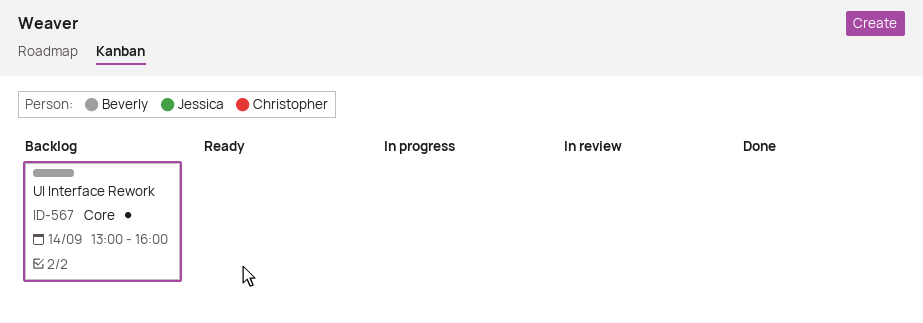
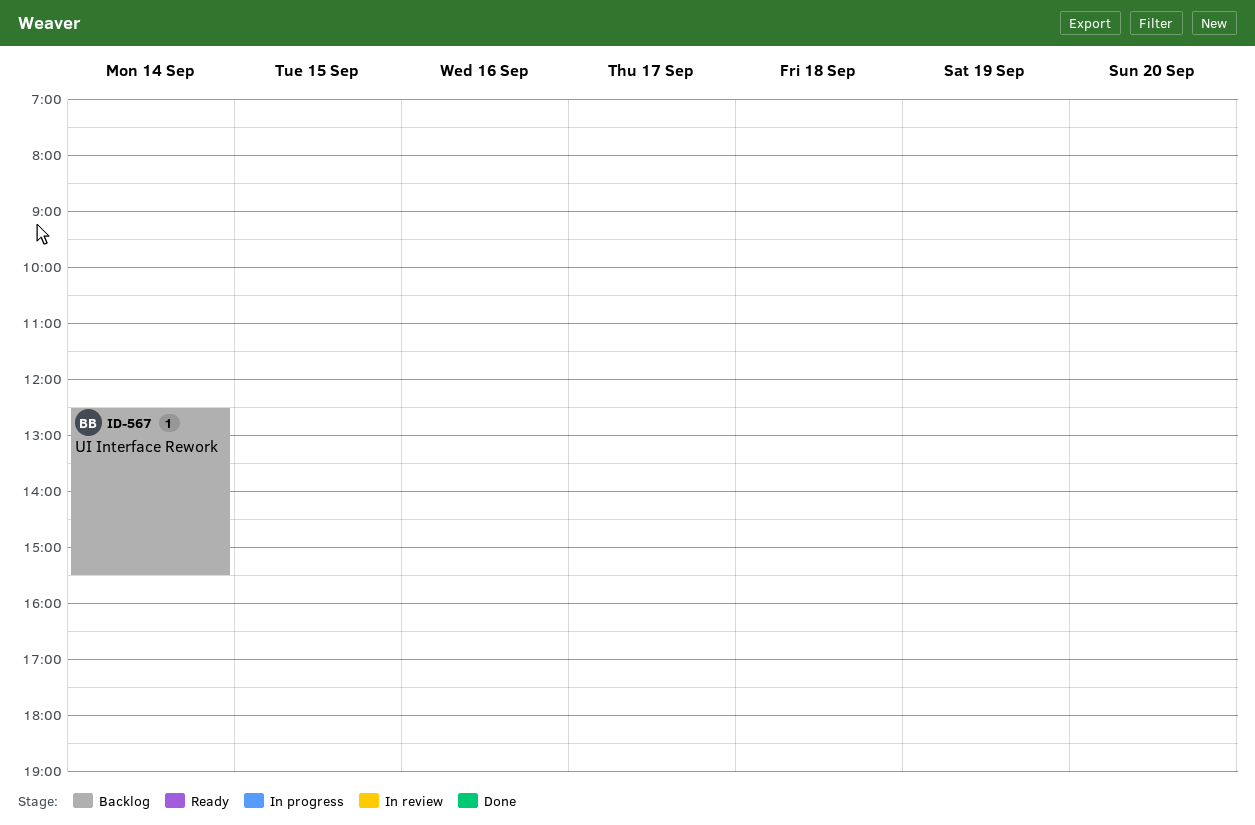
ID-567, begins: 13:00 -> 12:30
ID-567, ends: 16:00 -> 15:30

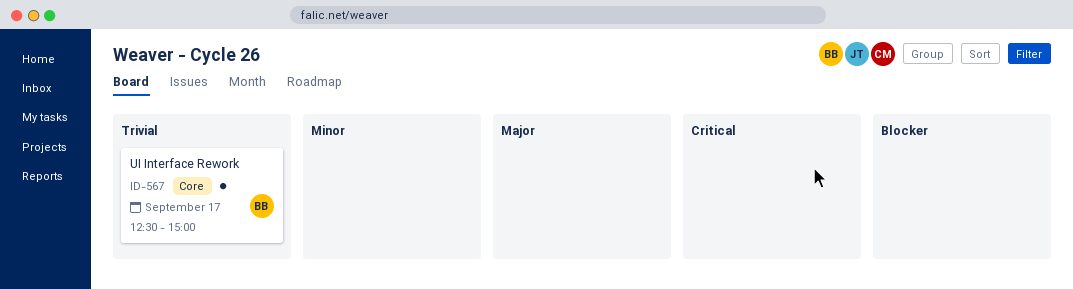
ID-567, day: Sep 14 -> Sep 17
ID-567, ends: 15:30 -> 15:00

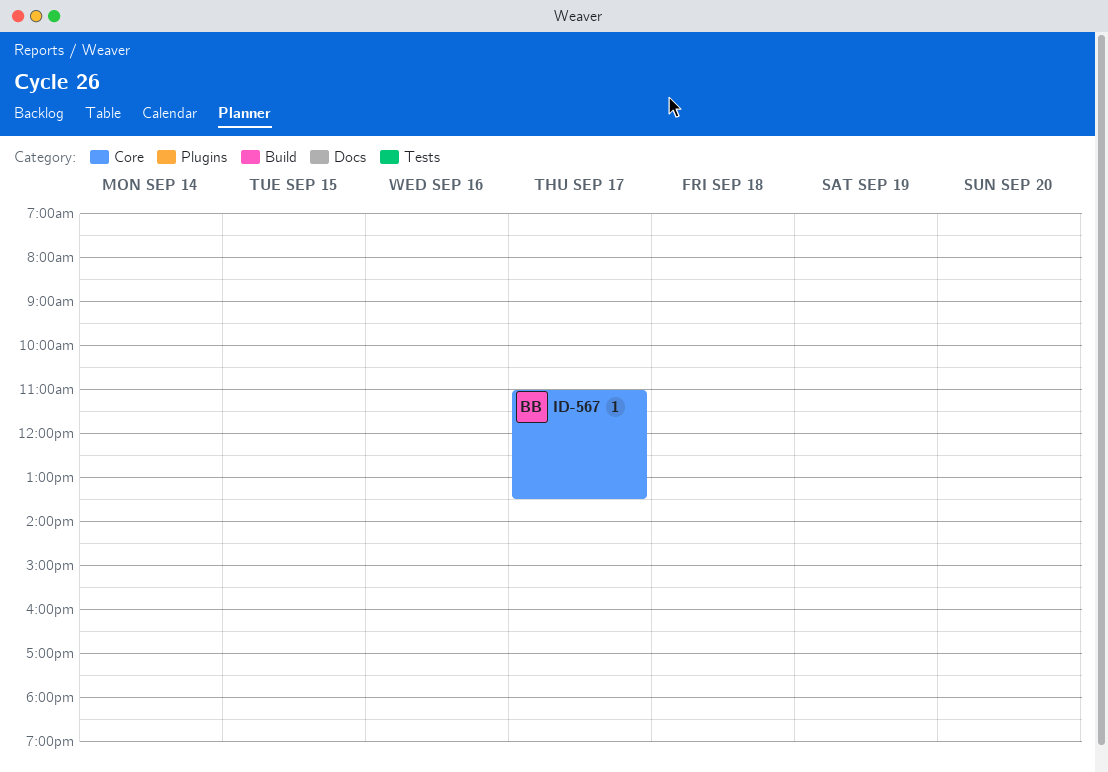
ID-567, begins: 12:30 -> 11:00
ID-567, ends: 15:00 -> 13:30

